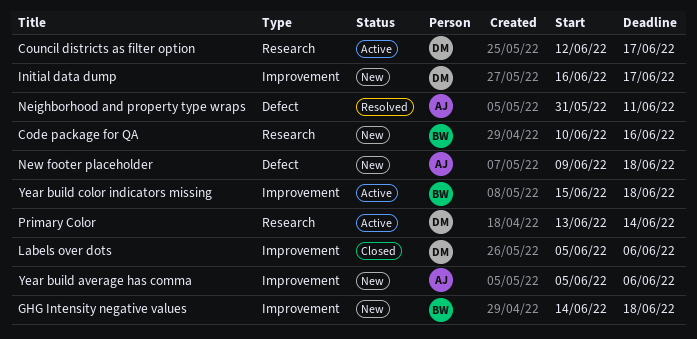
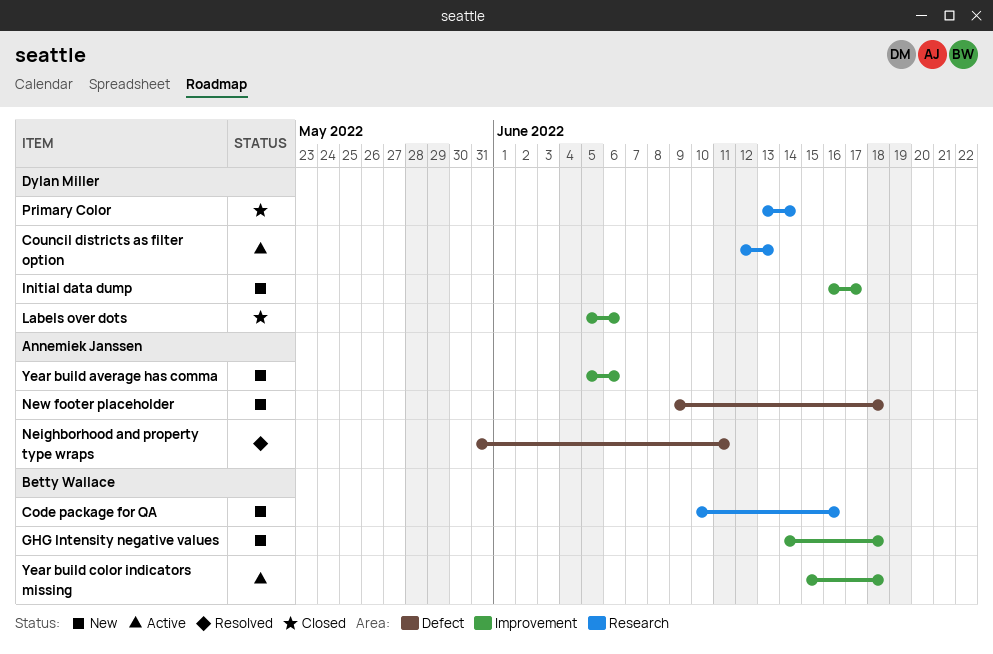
Council districts as filter option, due: Jun 17 -> Jun 13
Primary Color, status: Active -> Closed

